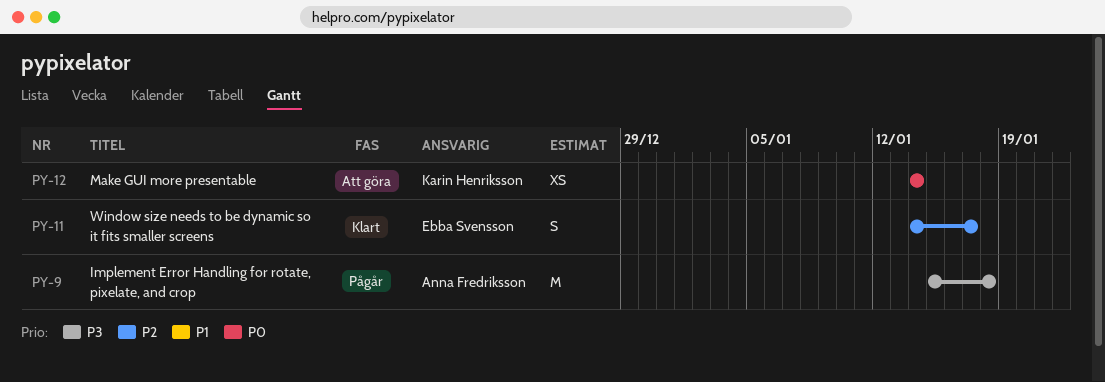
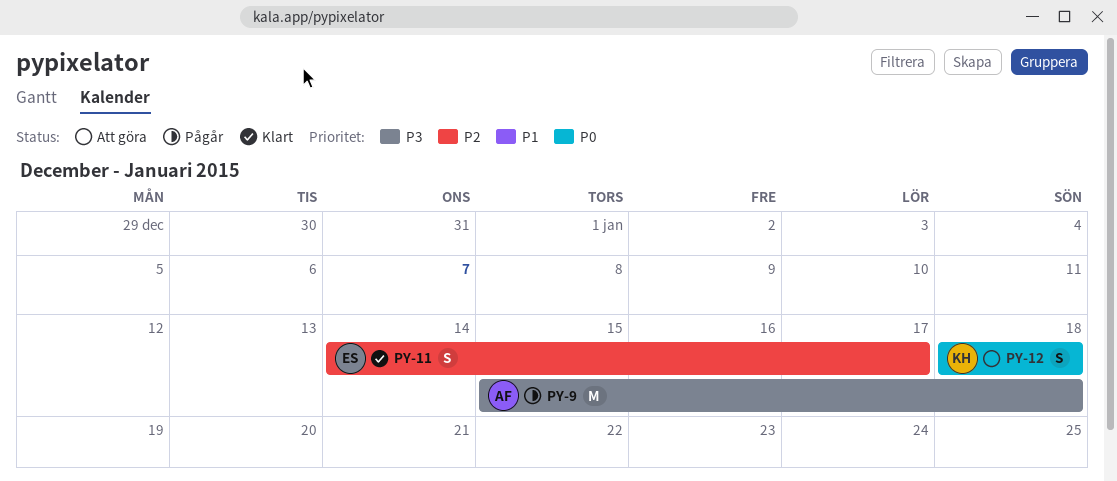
PY-12, estimate: XS -> S
PY-12, start: Jan 14 -> Jan 18
PY-12, due: Jan 14 -> Jan 18

